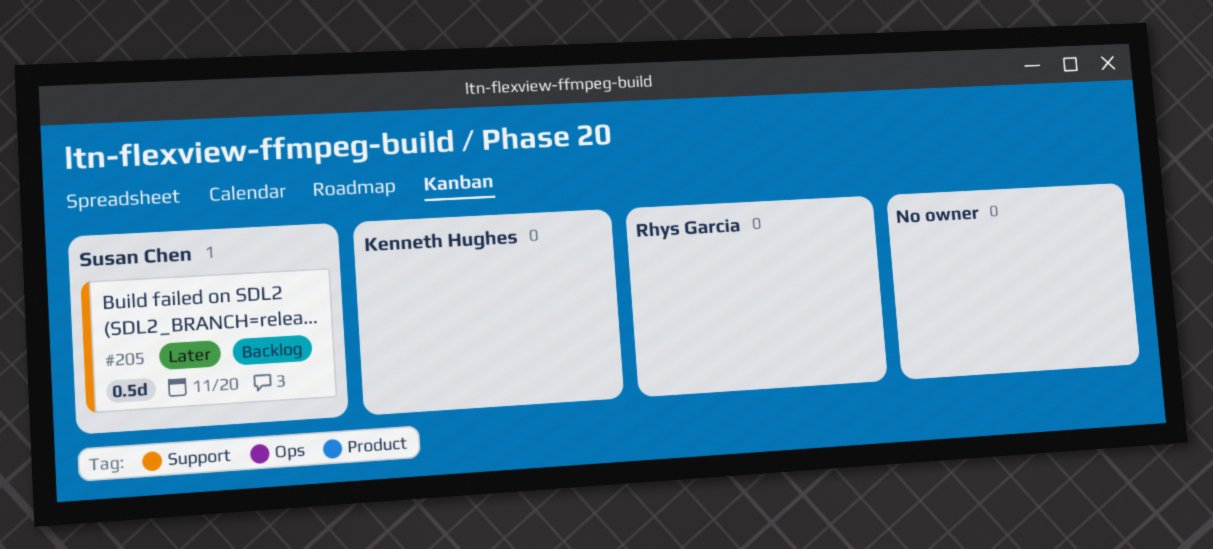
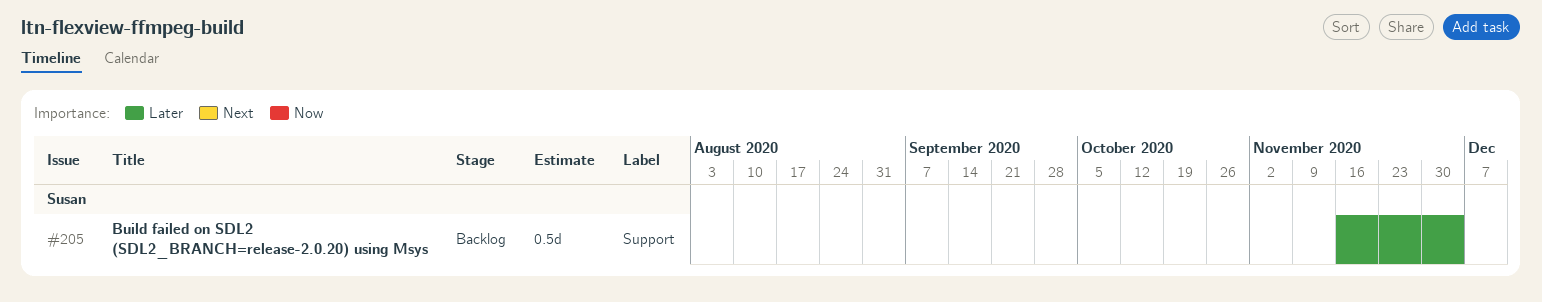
#205, due: Nov 20 -> Dec 4

